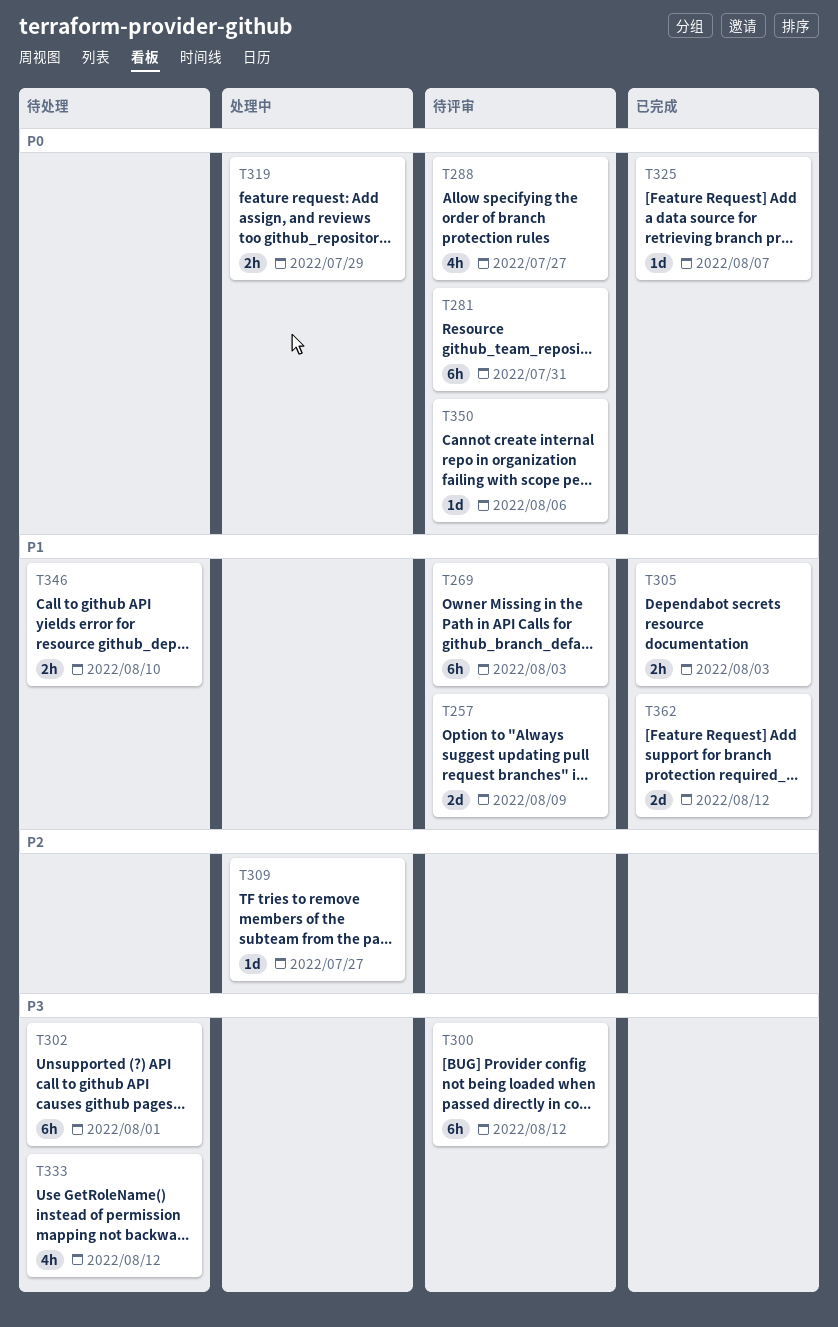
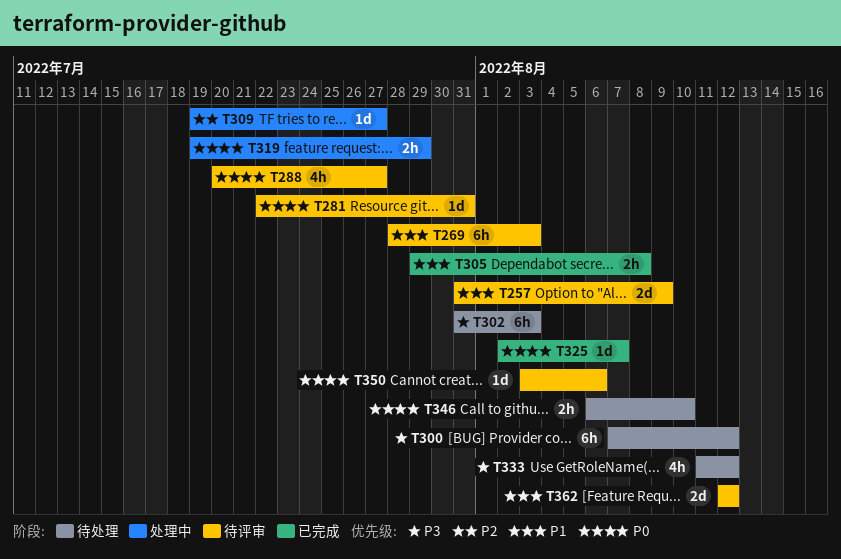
T281, estimate: 6h -> 1d
T300, status: 待评审 -> 待处理
T302, due: Aug 1 -> Aug 3
T305, due: Aug 3 -> Aug 8
T346, priority: P1 -> P0
T362, status: 已完成 -> 待评审

